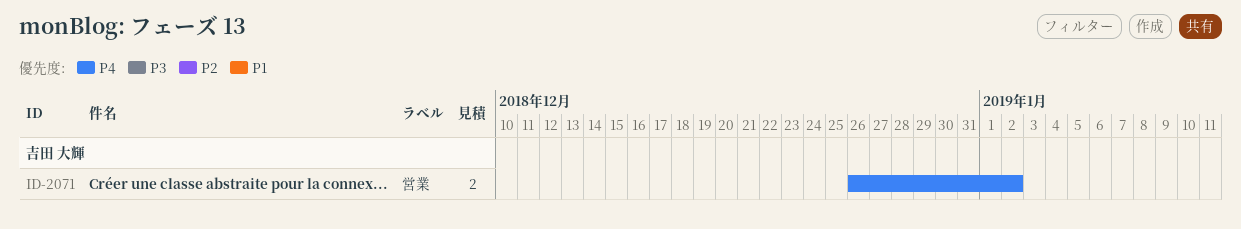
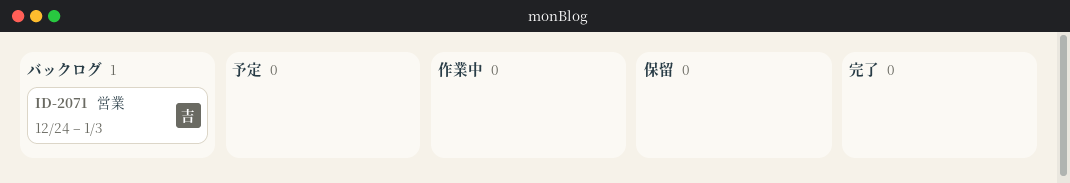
ID-2071, start: Dec 26 -> Dec 24
ID-2071, due: Jan 2 -> Jan 3

